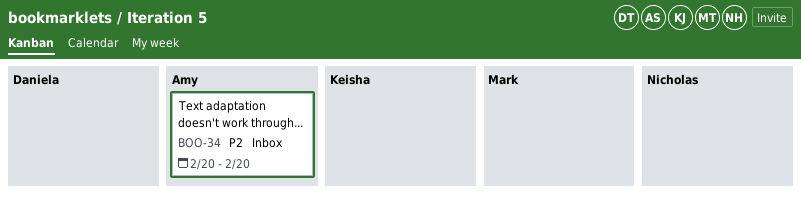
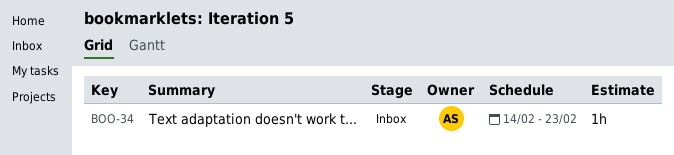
BOO-34, start: Feb 20 -> Feb 14
BOO-34, due: Feb 20 -> Feb 23

